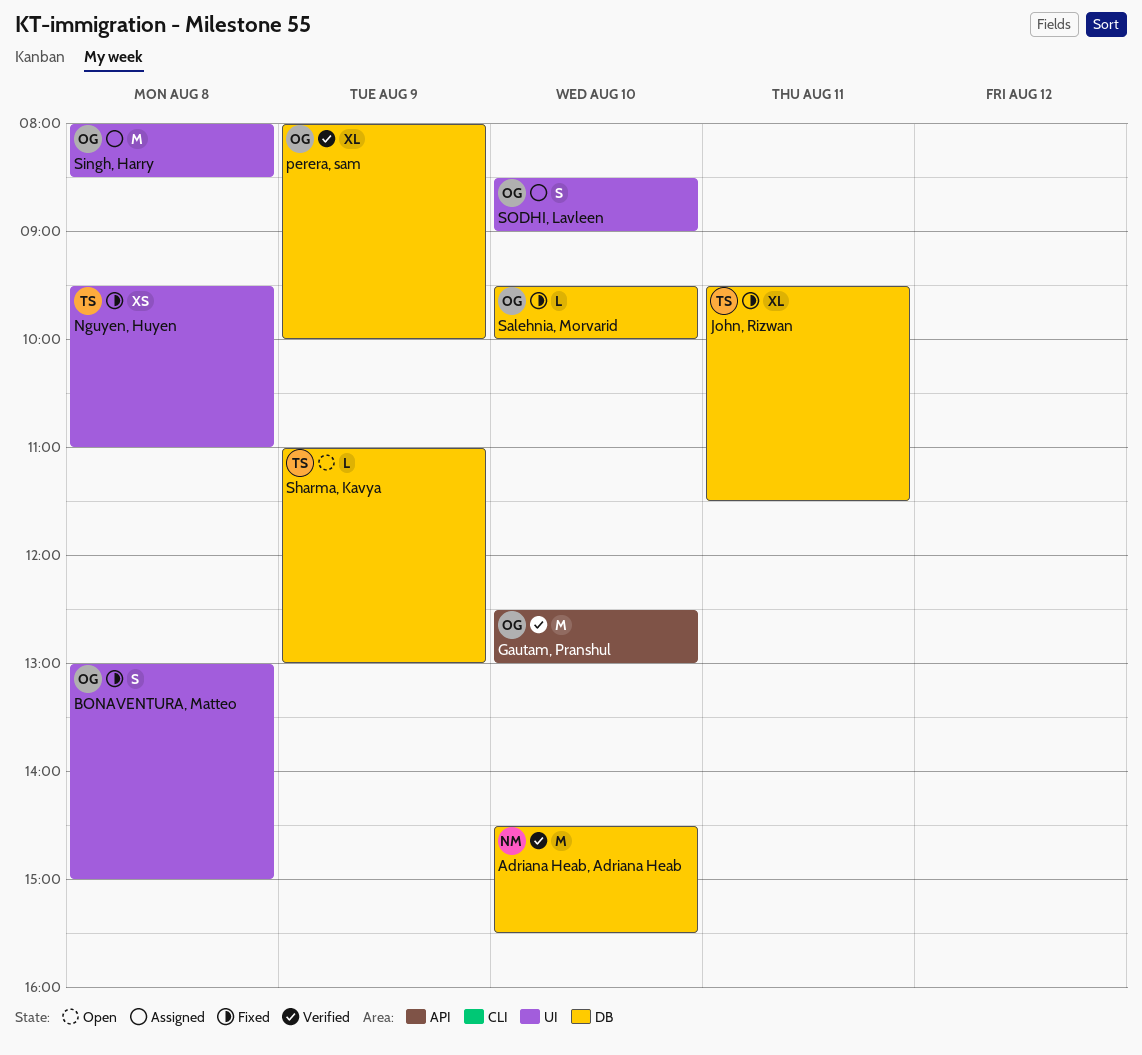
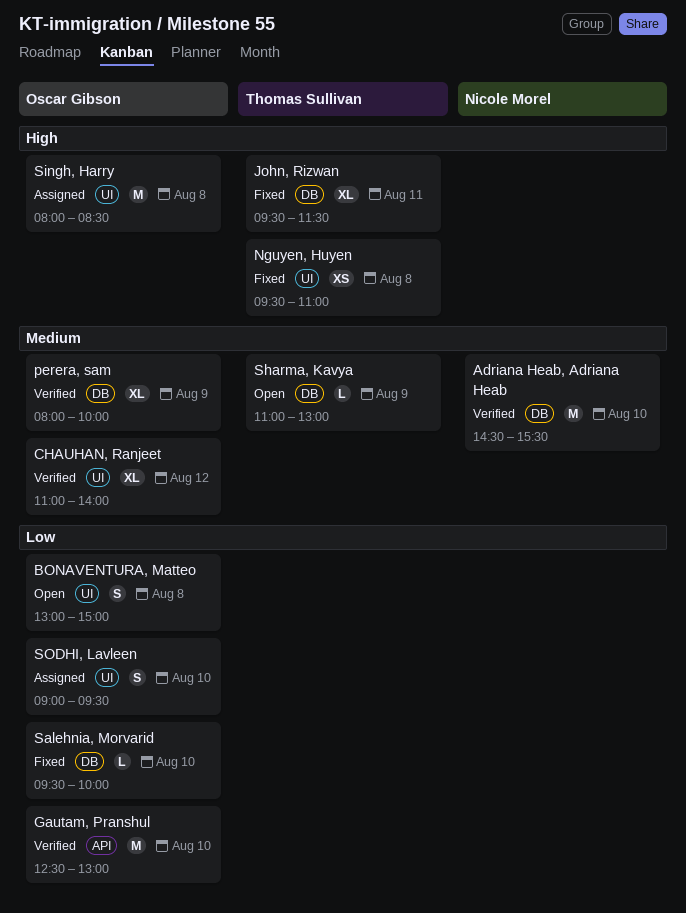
BONAVENTURA, Matteo, status: Fixed -> Open
CHAUHAN, Ranjeet: none -> present
SODHI, Lavleen, begins: 08:30 -> 09:00
SODHI, Lavleen, ends: 09:00 -> 09:30

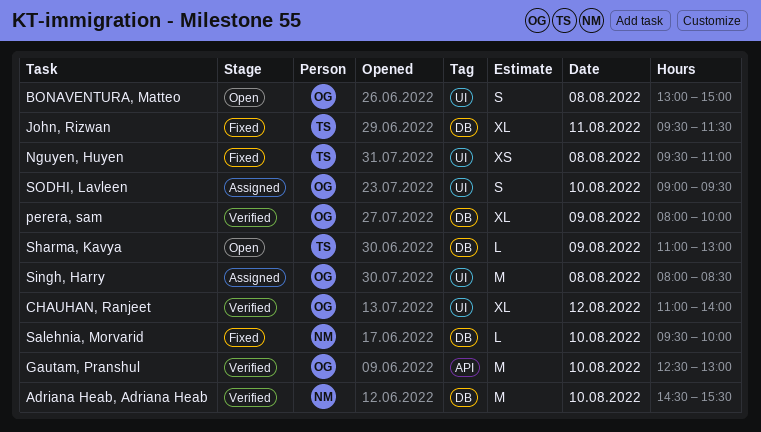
Salehnia, Morvarid, owner: Oscar Gibson -> Nicole Morel

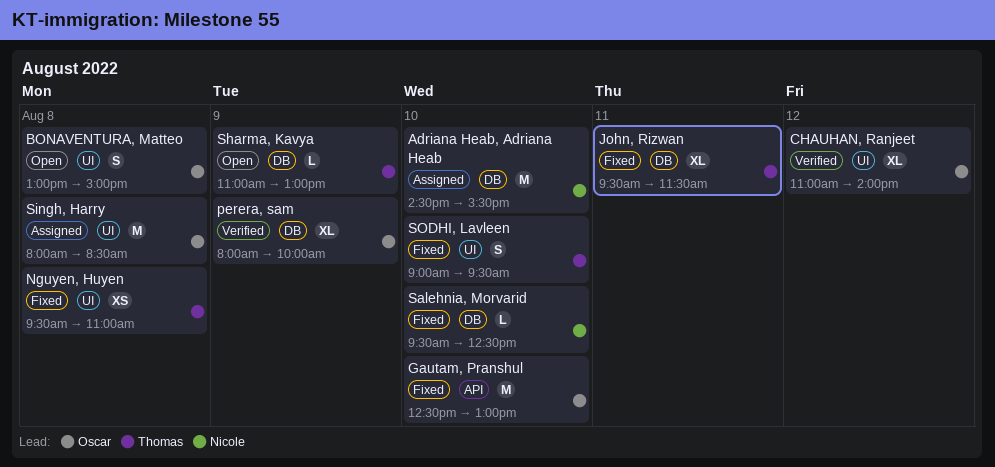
Adriana Heab, Adriana Heab, status: Verified -> Assigned
Gautam, Pranshul, status: Verified -> Fixed
Salehnia, Morvarid, ends: 10:00 -> 12:30
SODHI, Lavleen, status: Assigned -> Fixed
SODHI, Lavleen, owner: Oscar -> Thomas

